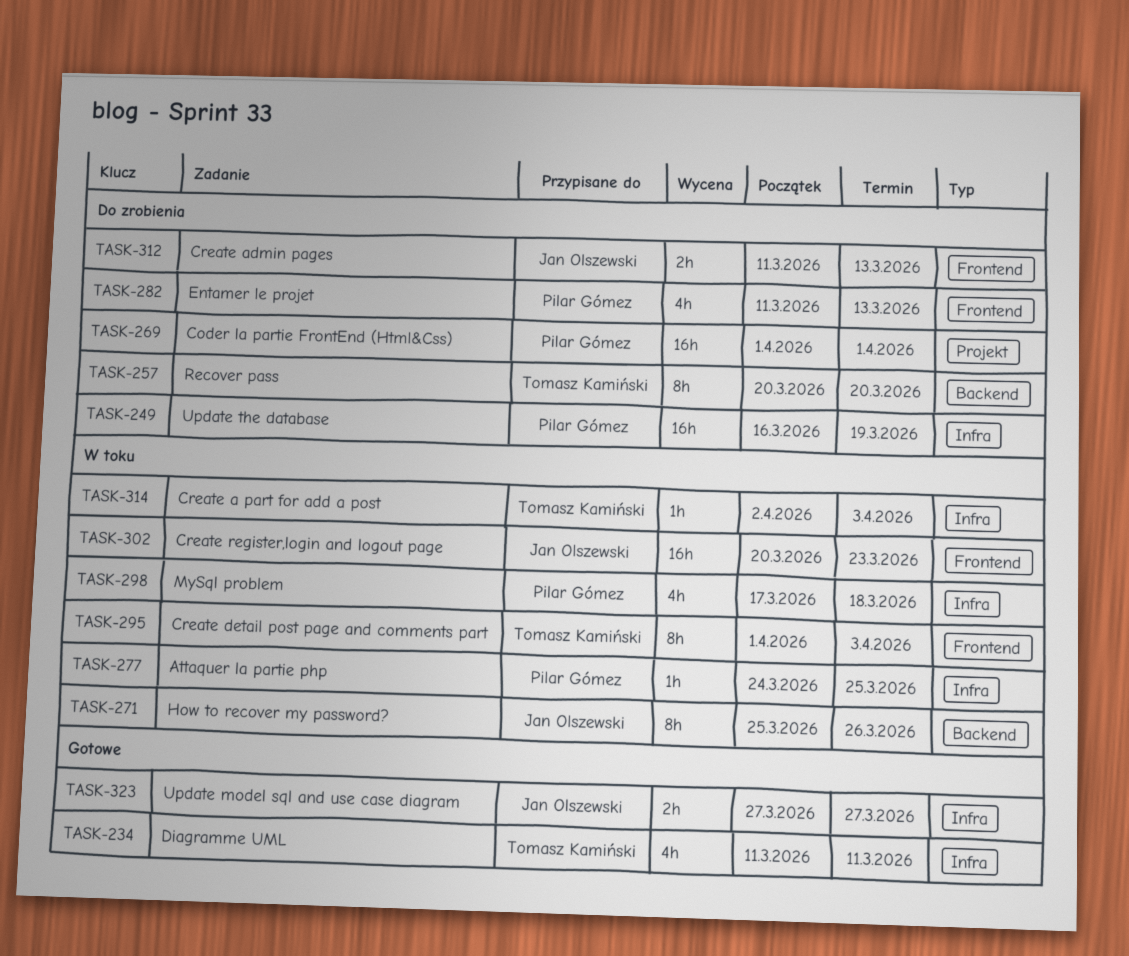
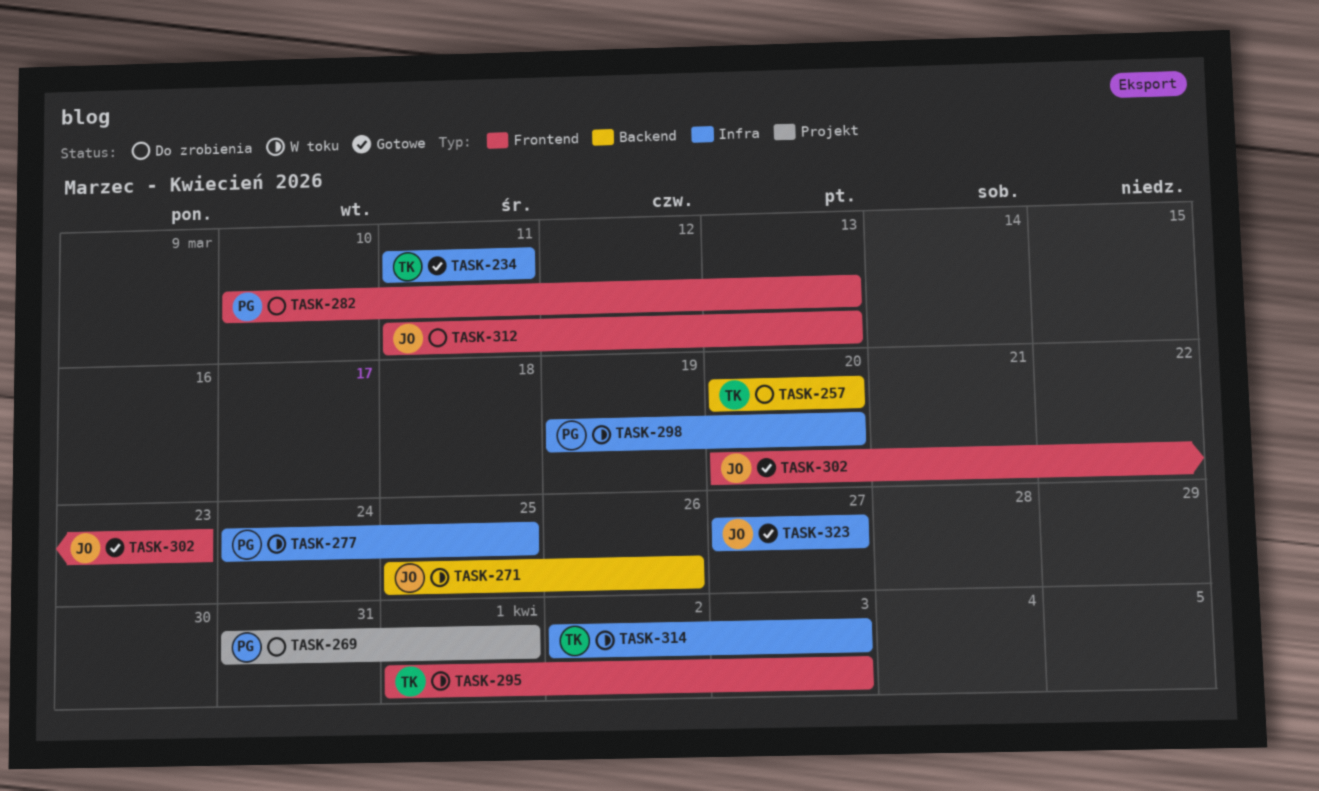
TASK-249: present -> none
TASK-269, start: Apr 1 -> Mar 31
TASK-282, start: Mar 11 -> Mar 10
TASK-298, start: Mar 17 -> Mar 19
TASK-298, due: Mar 18 -> Mar 20
TASK-302, status: W toku -> Gotowe

